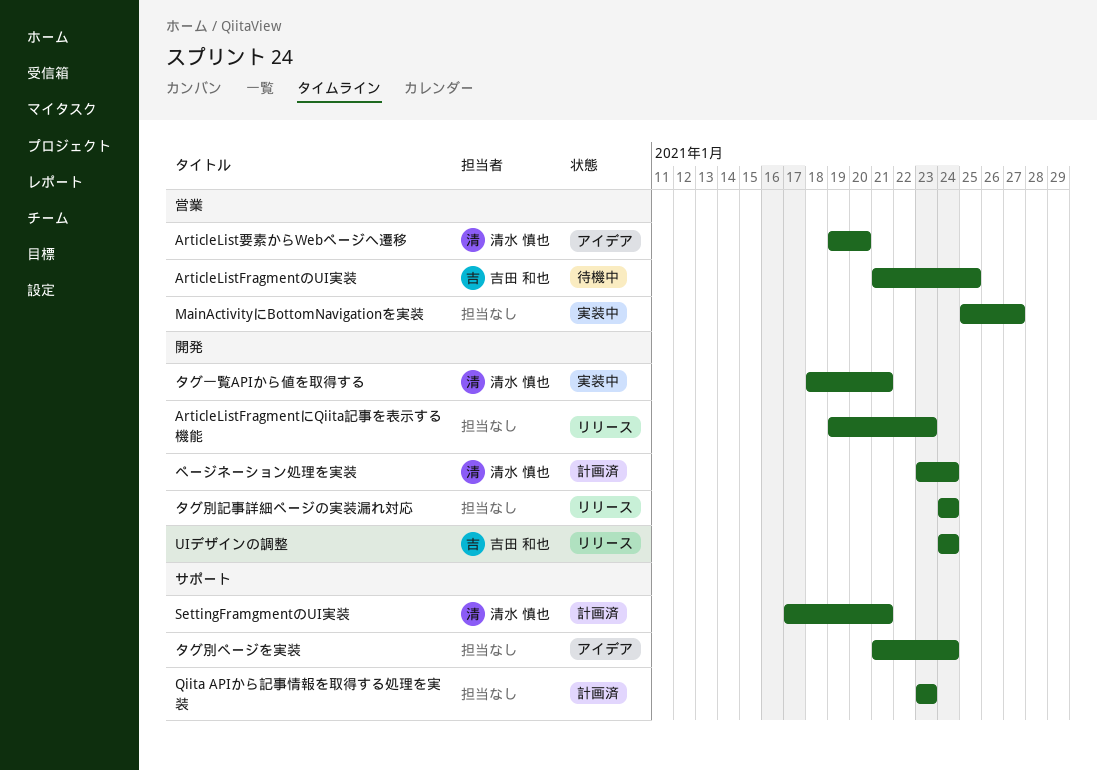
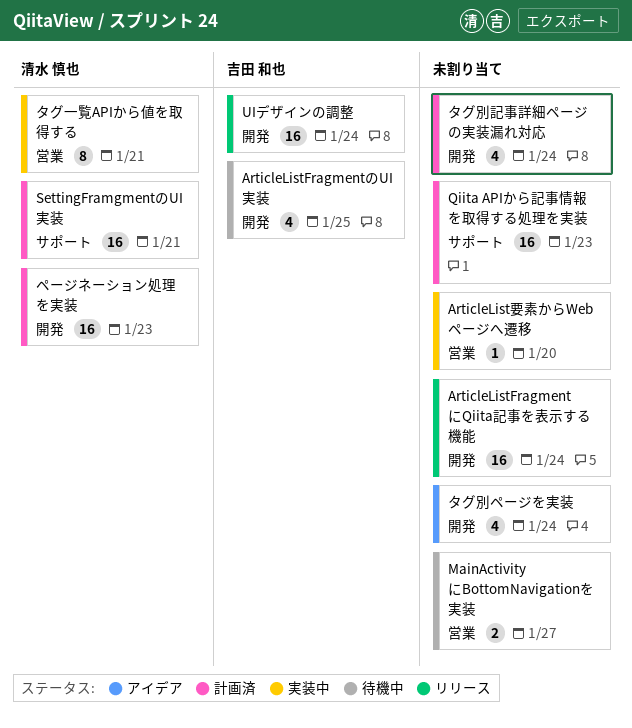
ArticleListFragmentにQiita記事を表示する機能, due: Jan 23 -> Jan 24
ArticleListFragmentのUI実装, label: 営業 -> 開発
ArticleList要素からWebページへ遷移, status: アイデア -> 実装中
ArticleList要素からWebページへ遷移, owner: 清水 慎也 -> none
MainActivityにBottomNavigationを実装, status: 実装中 -> 待機中
タグ一覧APIから値を取得する, label: 開発 -> 営業
タグ別ページを実装, label: サポート -> 開発
タグ別記事詳細ページの実装漏れ対応, status: リリース -> 計画済
ページネーション処理を実装, due: Jan 24 -> Jan 23

